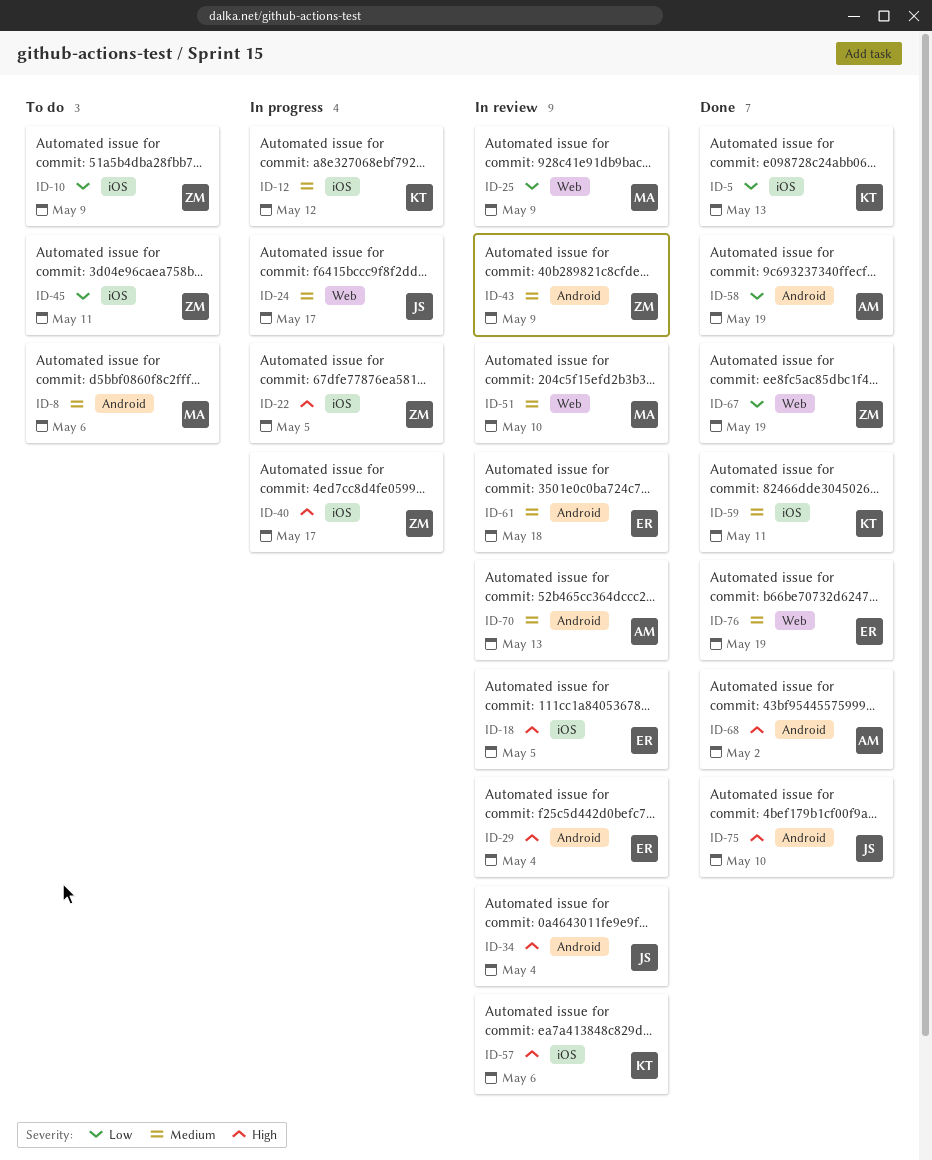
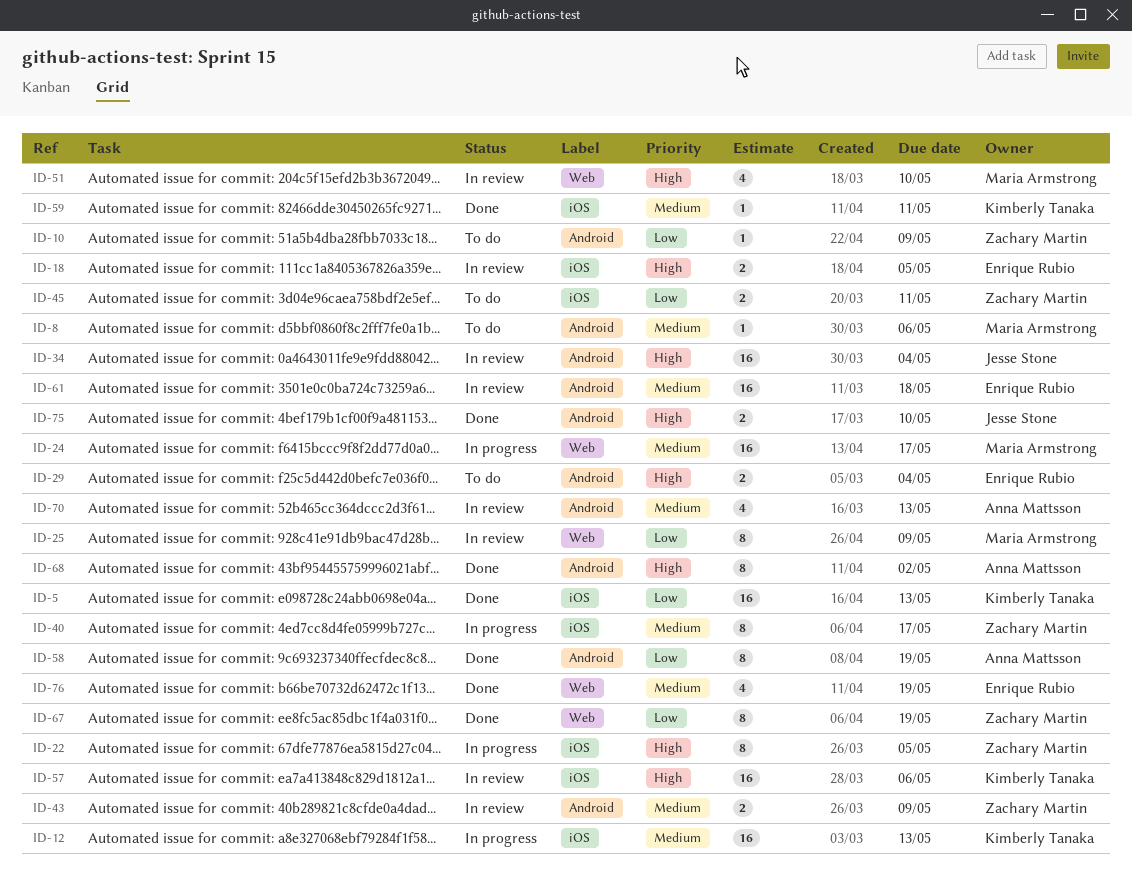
ID-10, label: iOS -> Android
ID-12, due: May 12 -> May 13
ID-24, owner: Jesse Stone -> Maria Armstrong
ID-29, status: In review -> To do
ID-40, priority: High -> Medium
ID-51, priority: Medium -> High

